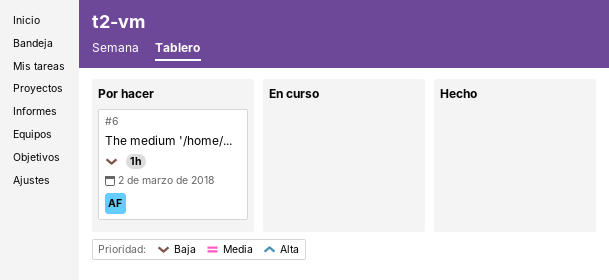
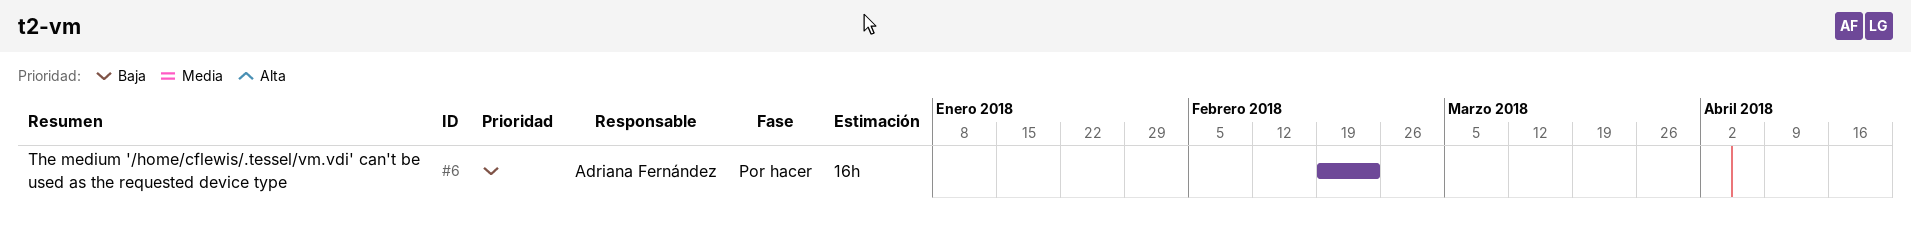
#6, estimate: 1h -> 16h
#6, due: Mar 2 -> Feb 23

